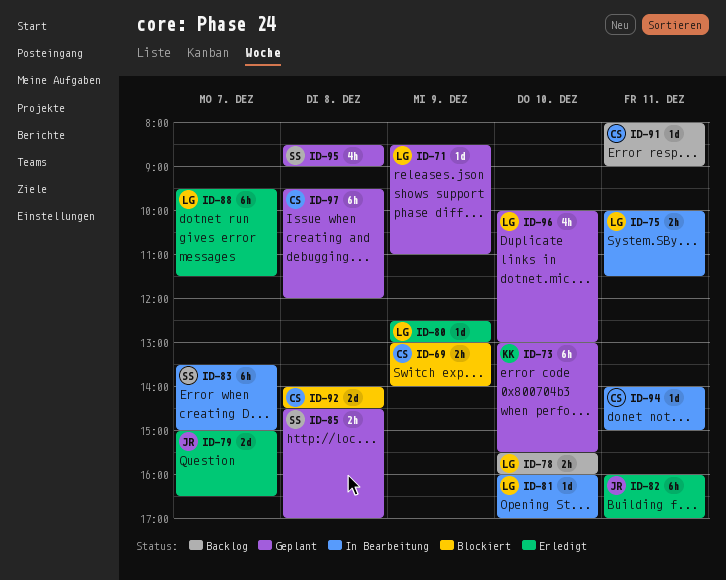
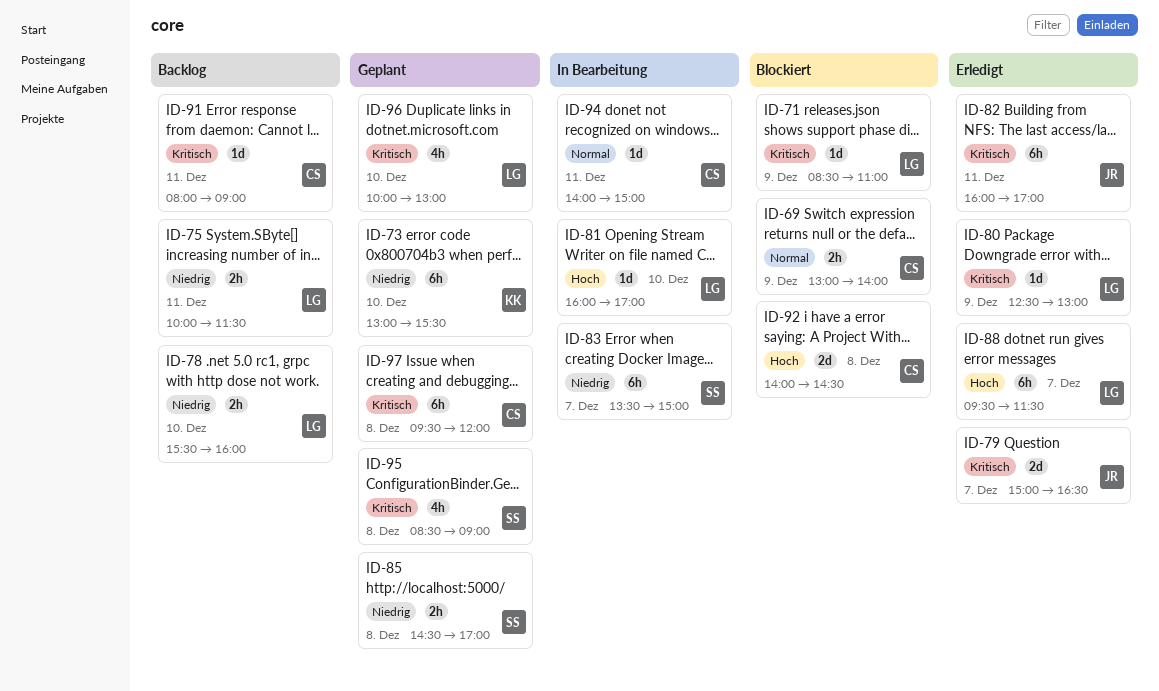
ID-71, status: Geplant -> Blockiert
ID-75, status: In Bearbeitung -> Backlog

